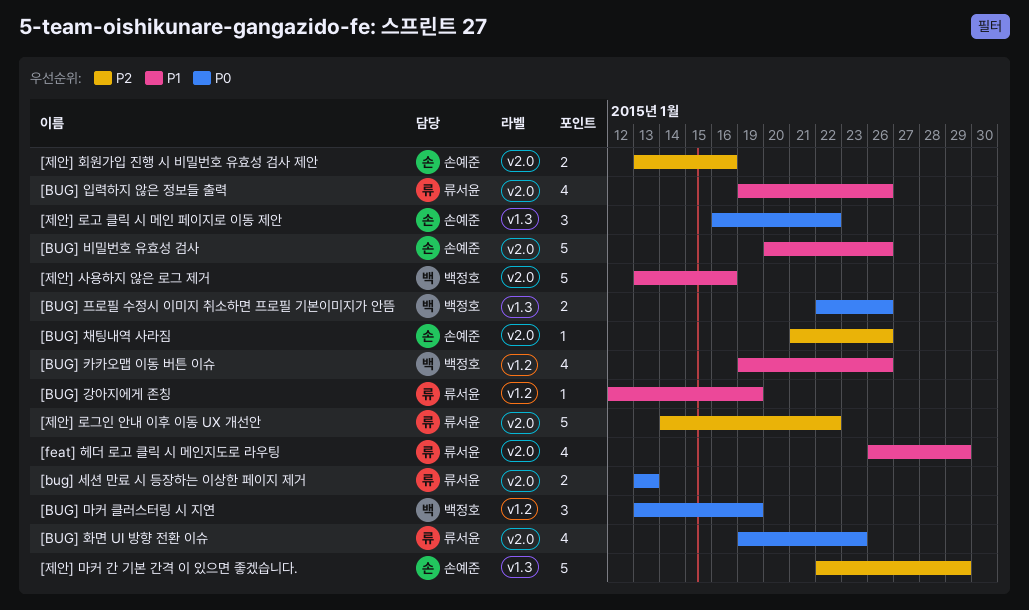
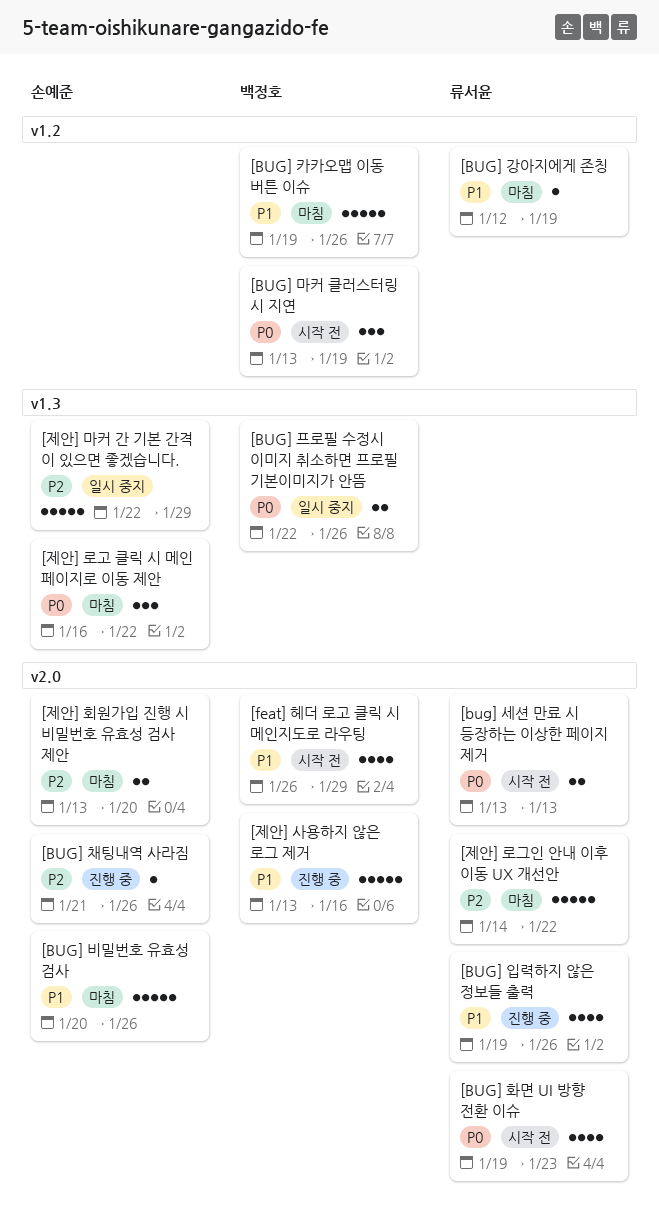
[BUG] 카카오맵 이동 버튼 이슈, estimate: 4 -> 5
[feat] 헤더 로고 클릭 시 메인지도로 라우팅, owner: 류서윤 -> 백정호
[제안] 회원가입 진행 시 비밀번호 유효성 검사 제안, due: Jan 16 -> Jan 20

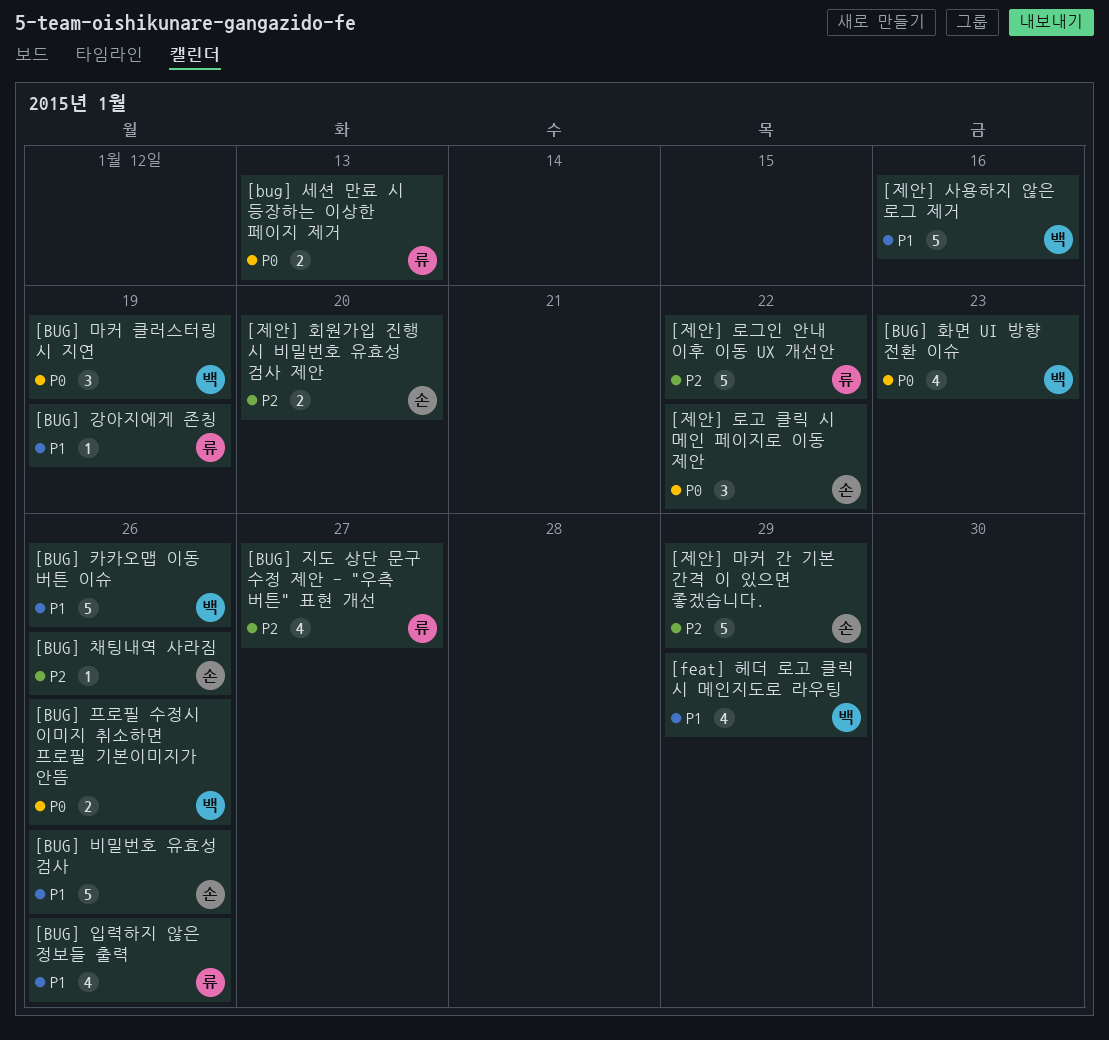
[BUG] 지도 상단 문구 수정 제안 - "우측 버튼" 표현 개선: none -> present
[BUG] 화면 UI 방향 전환 이슈, owner: 류서윤 -> 백정호

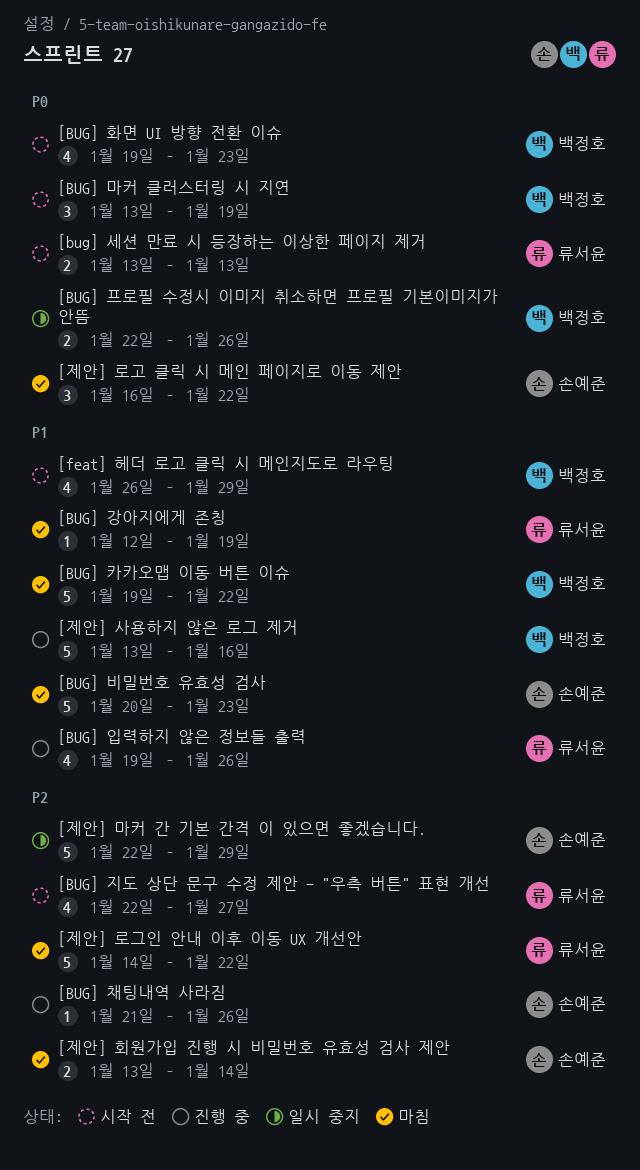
[BUG] 비밀번호 유효성 검사, due: Jan 26 -> Jan 23
[BUG] 카카오맵 이동 버튼 이슈, due: Jan 26 -> Jan 22
[제안] 회원가입 진행 시 비밀번호 유효성 검사 제안, due: Jan 20 -> Jan 14

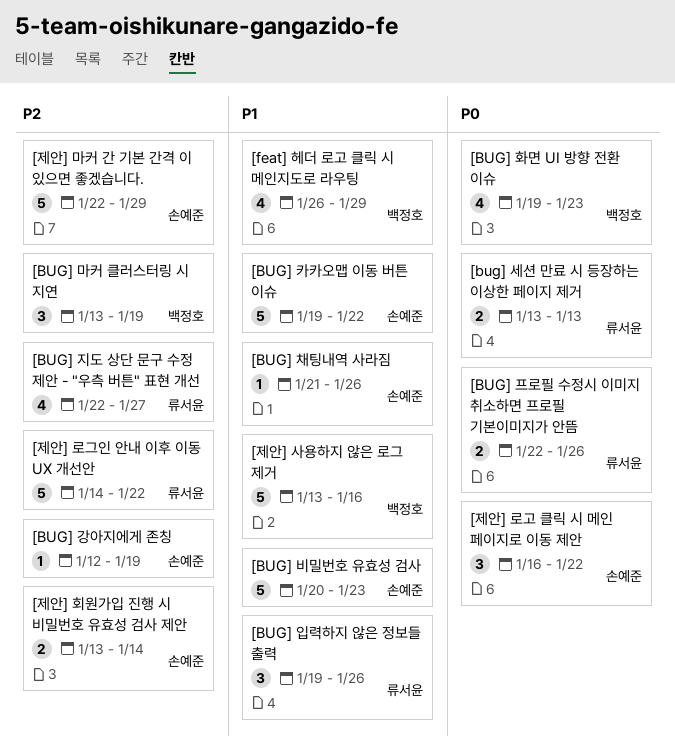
[BUG] 강아지에게 존칭, owner: 류서윤 -> 손예준
[BUG] 강아지에게 존칭, priority: P1 -> P2
[BUG] 마커 클러스터링 시 지연, priority: P0 -> P2
[BUG] 입력하지 않은 정보들 출력, estimate: 4 -> 3
[BUG] 채팅내역 사라짐, priority: P2 -> P1
[BUG] 카카오맵 이동 버튼 이슈, owner: 백정호 -> 손예준
[BUG] 프로필 수정시 이미지 취소하면 프로필 기본이미지가 안뜸, owner: 백정호 -> 류서윤

